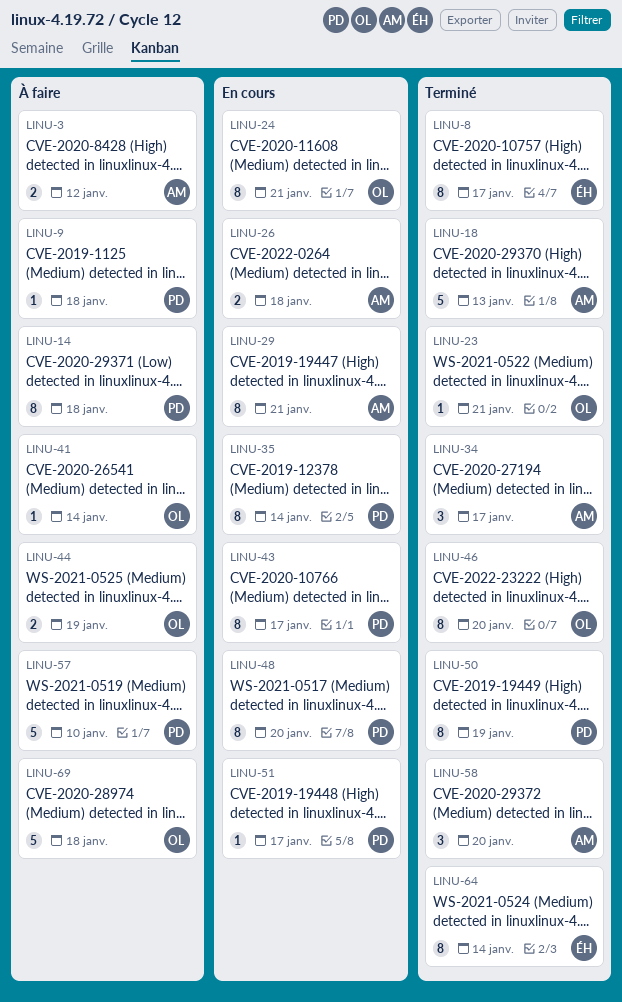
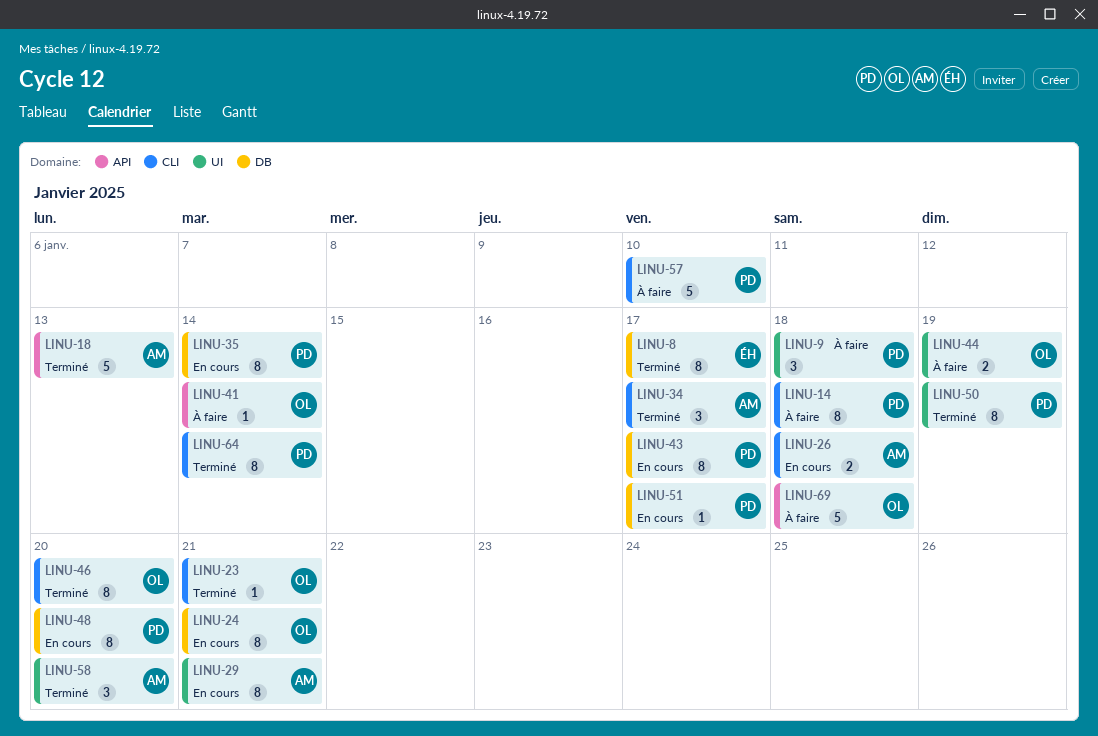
LINU-3: present -> none
LINU-9, estimate: 1 -> 3
LINU-64, owner: ÉH -> PD

